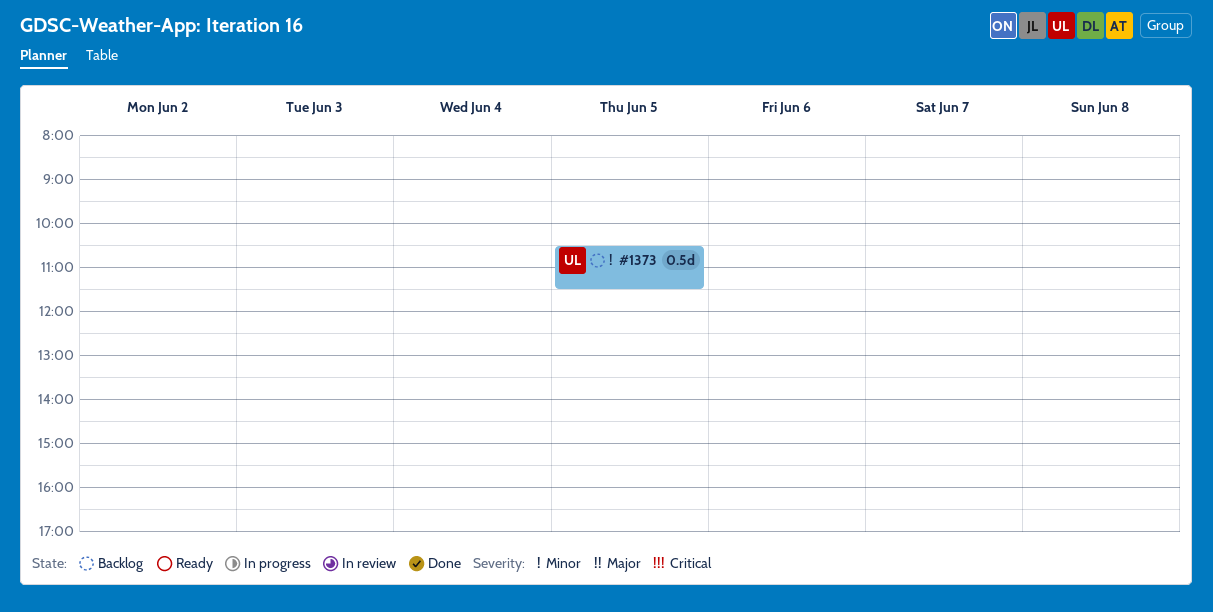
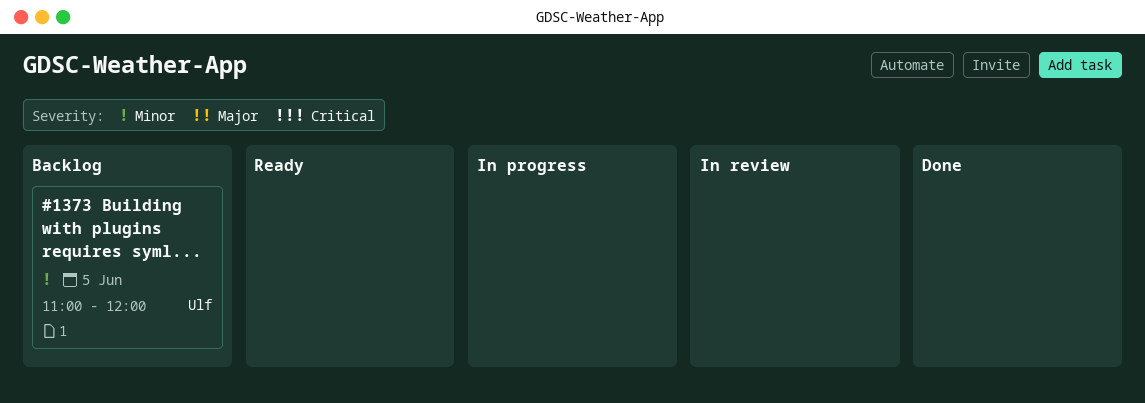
#1373, begins: 10:30 -> 11:00
#1373, ends: 11:30 -> 12:00

